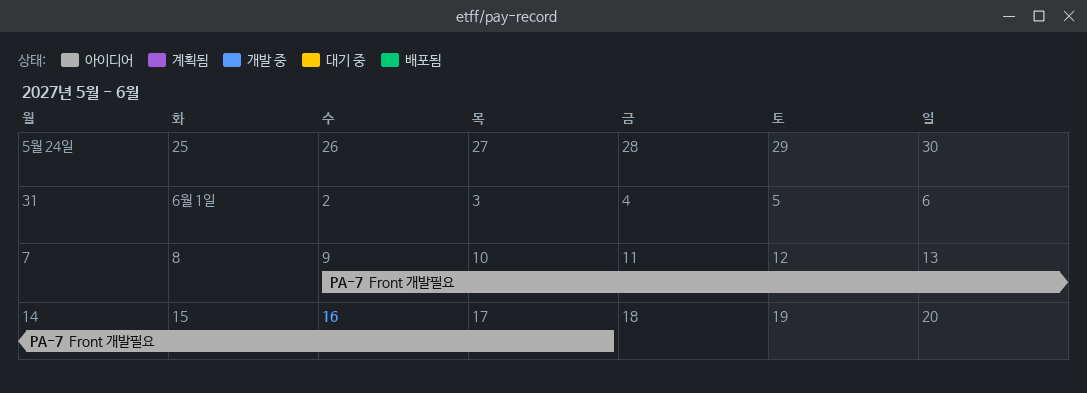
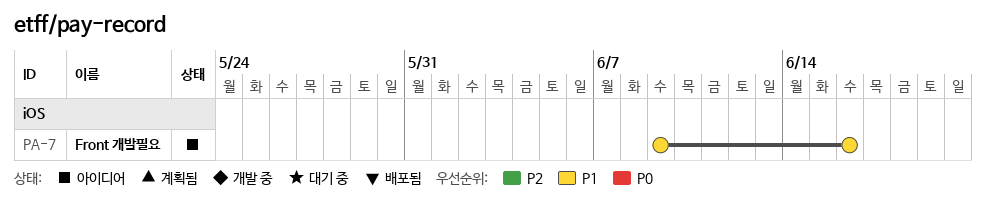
PA-7, due: Jun 17 -> Jun 16

